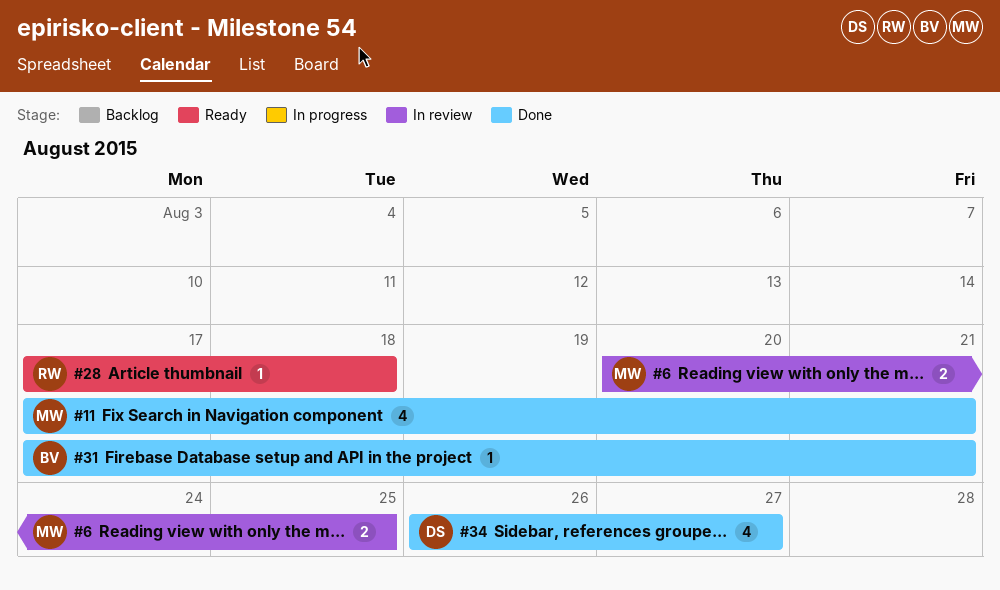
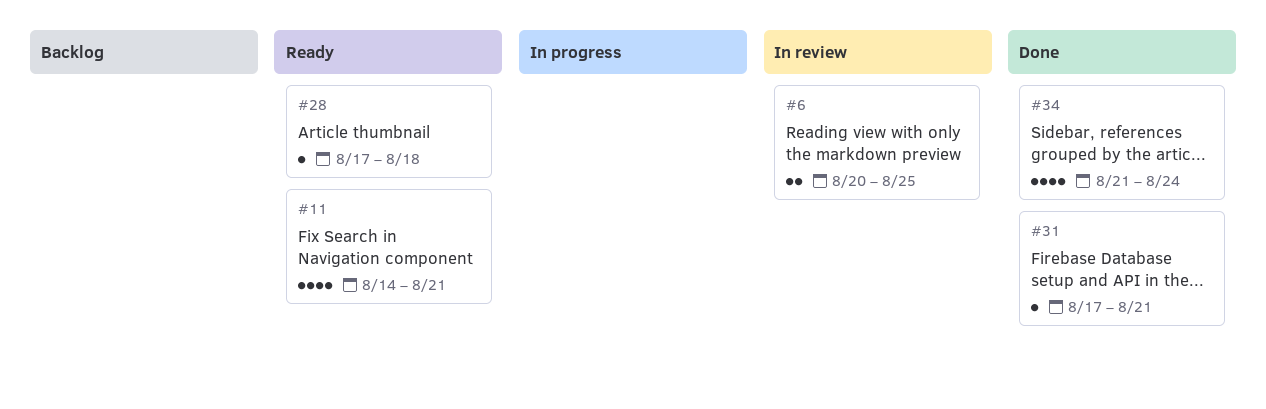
#11, status: Done -> Ready
#11, start: Aug 17 -> Aug 14
#34, start: Aug 26 -> Aug 21
#34, due: Aug 27 -> Aug 24

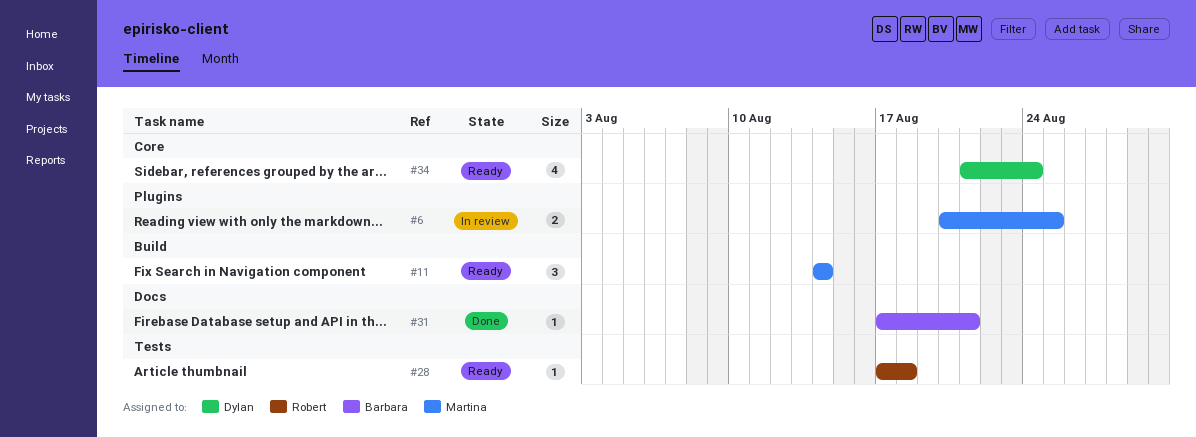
#11, estimate: 4 -> 3
#11, due: Aug 21 -> Aug 14
#34, status: Done -> Ready

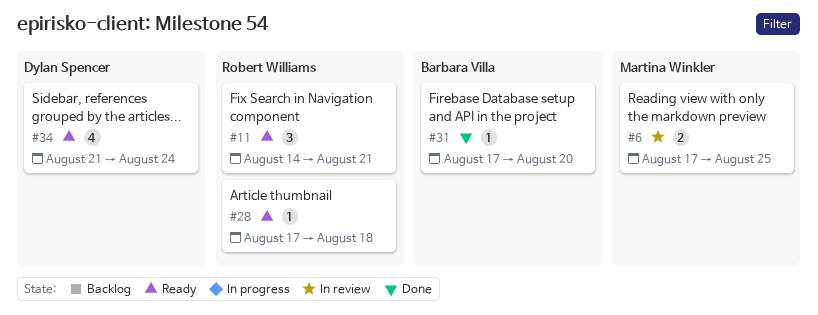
#6, start: Aug 20 -> Aug 17
#11, owner: Martina Winkler -> Robert Williams
#11, due: Aug 14 -> Aug 21
#31, due: Aug 21 -> Aug 20

